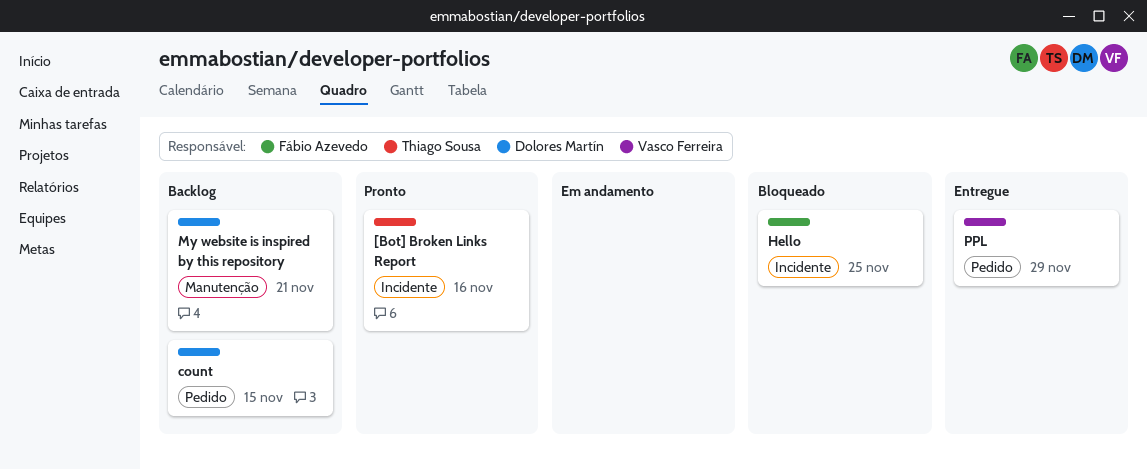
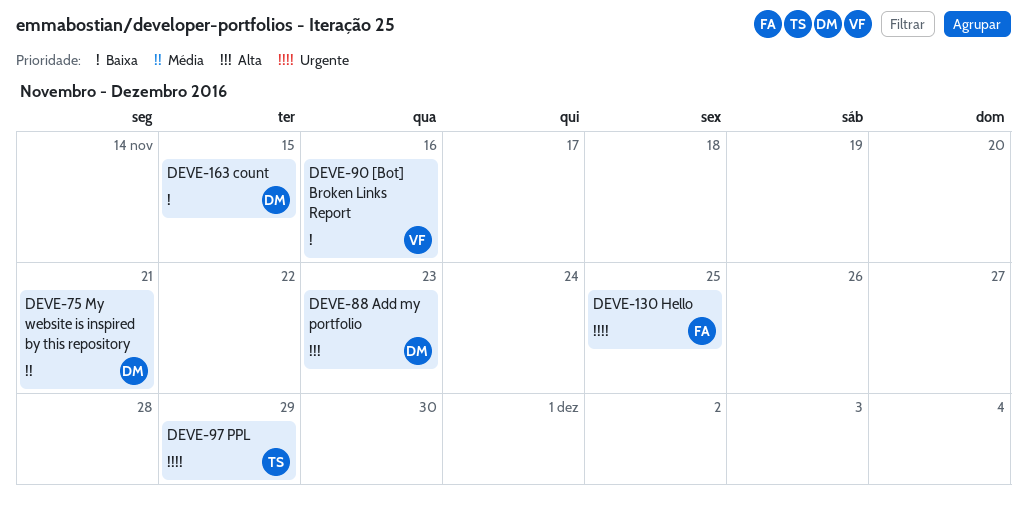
[Bot] Broken Links Report, owner: Thiago Sousa -> Vasco Ferreira
Add my portfolio: none -> present
PPL, owner: Vasco Ferreira -> Thiago Sousa

